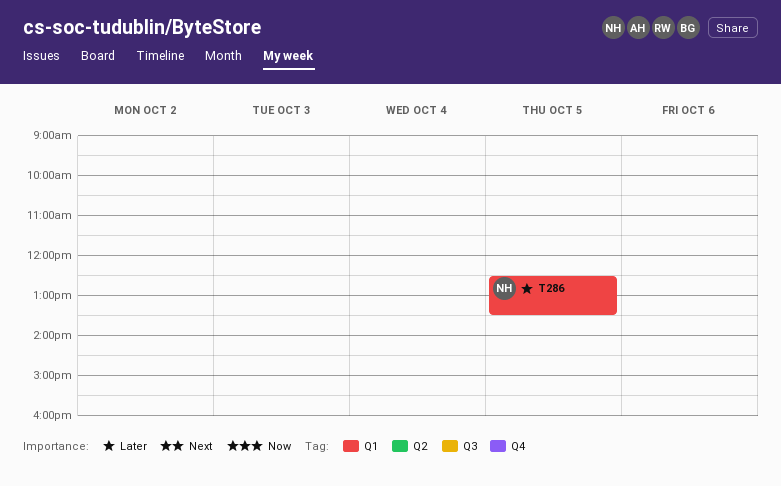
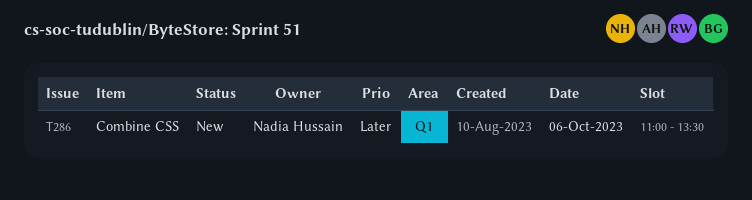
T286, day: Oct 5 -> Oct 6
T286, begins: 12:30 -> 11:00

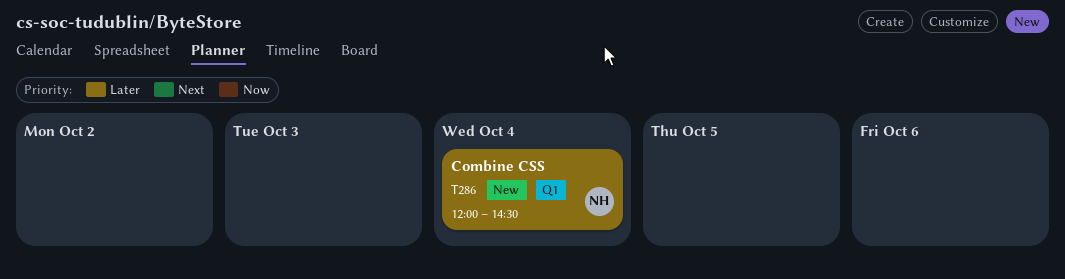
T286, day: Oct 6 -> Oct 4
T286, begins: 11:00 -> 12:00
T286, ends: 13:30 -> 14:30

